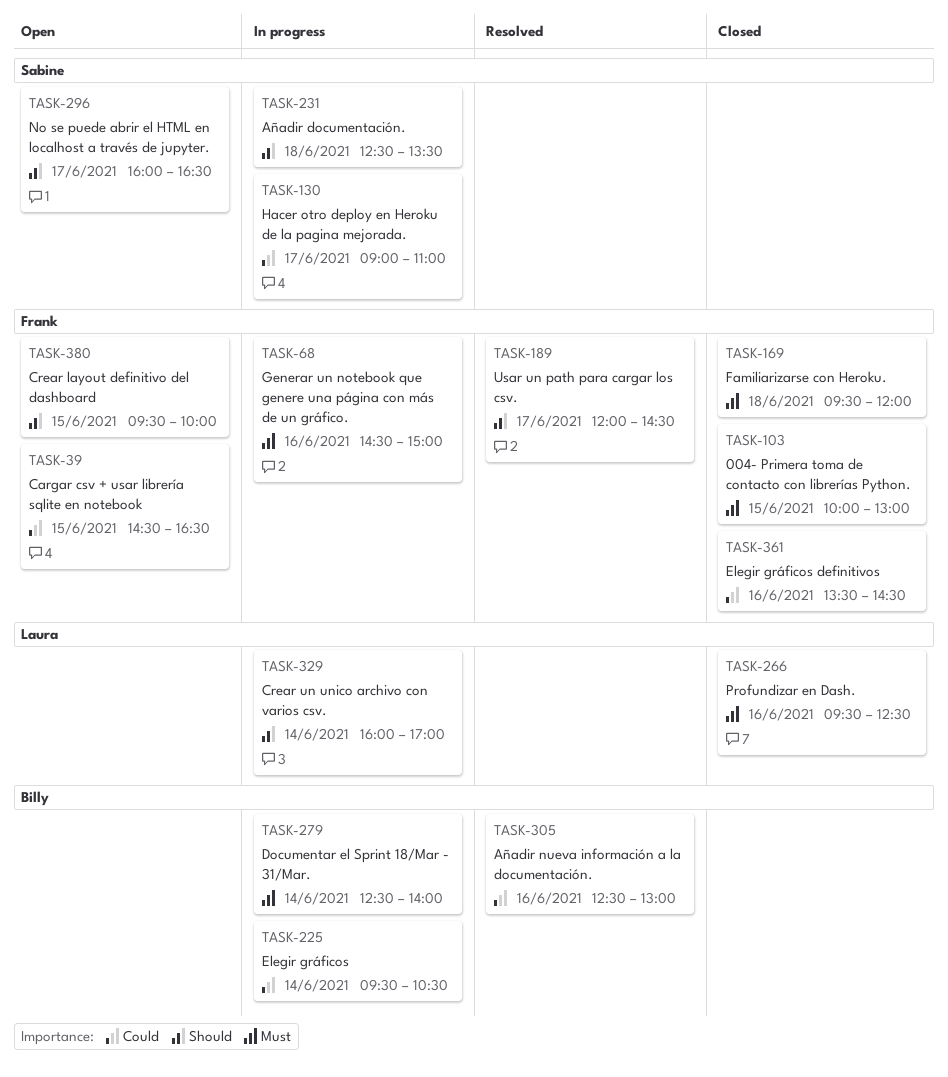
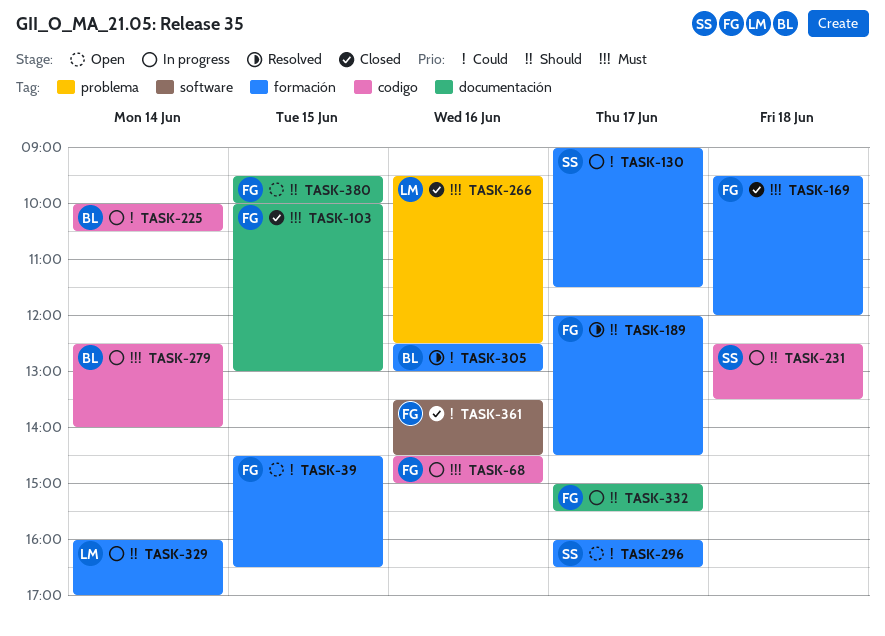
TASK-130, ends: 11:00 -> 11:30
TASK-225, begins: 09:30 -> 10:00
TASK-296, priority: Should -> Could
TASK-332: none -> present

